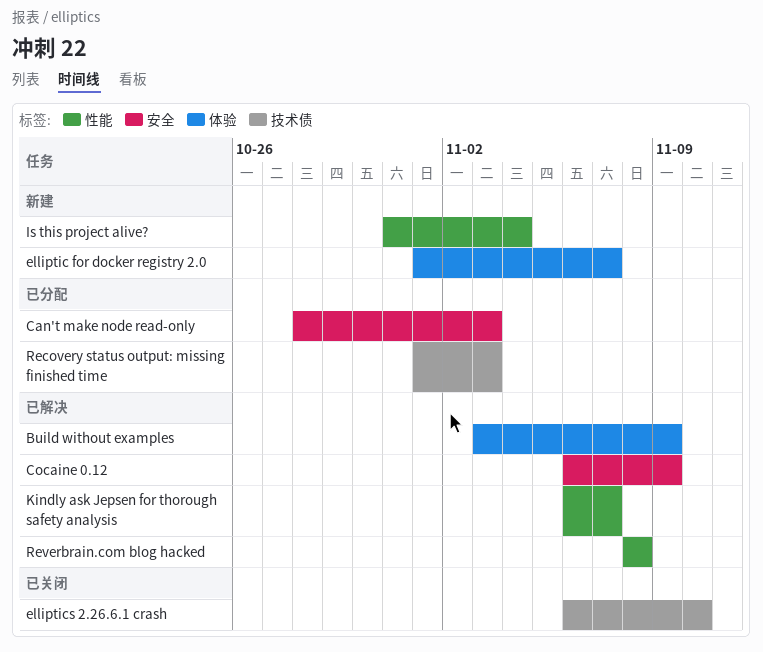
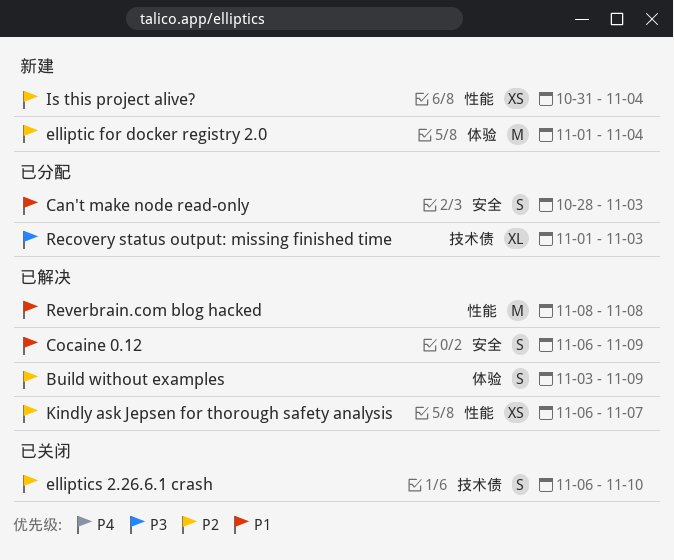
elliptic for docker registry 2.0, due: Nov 7 -> Nov 4

